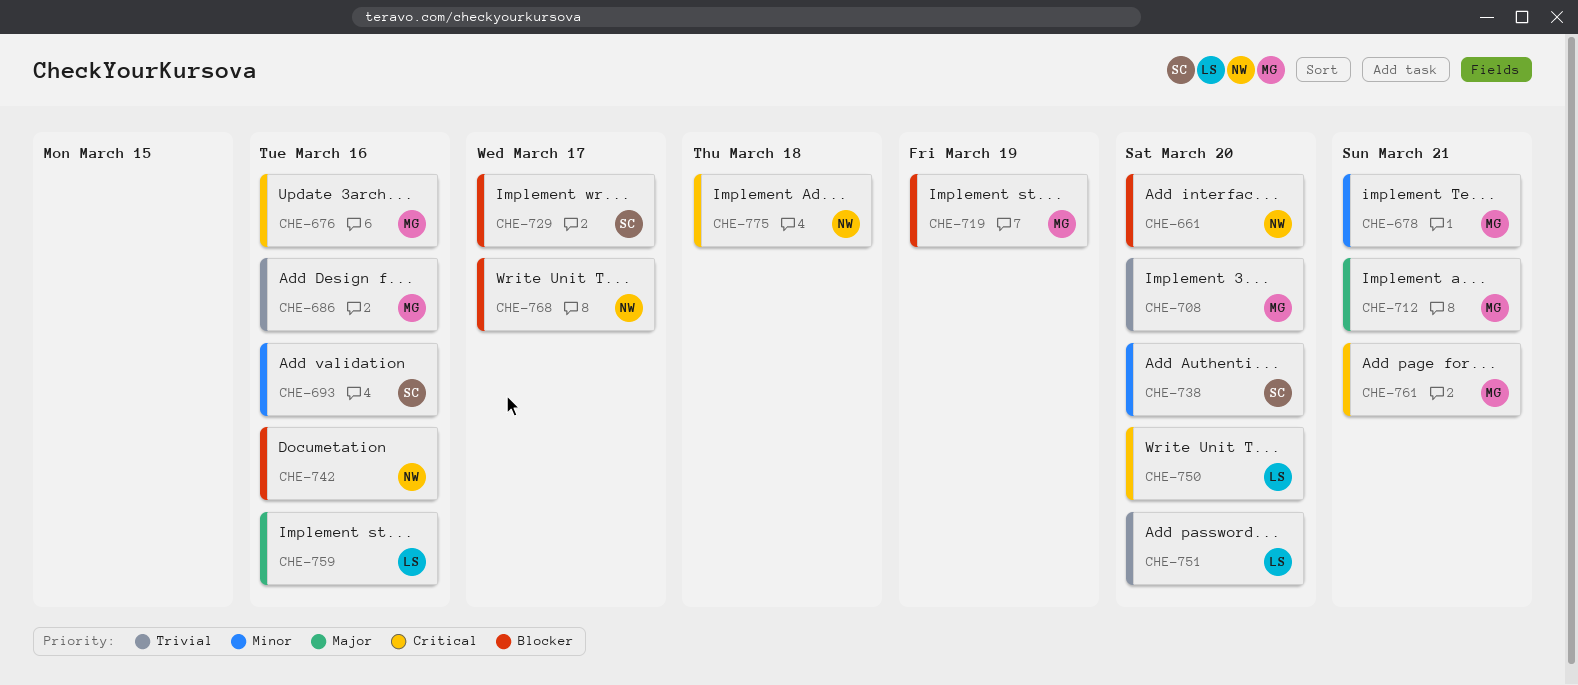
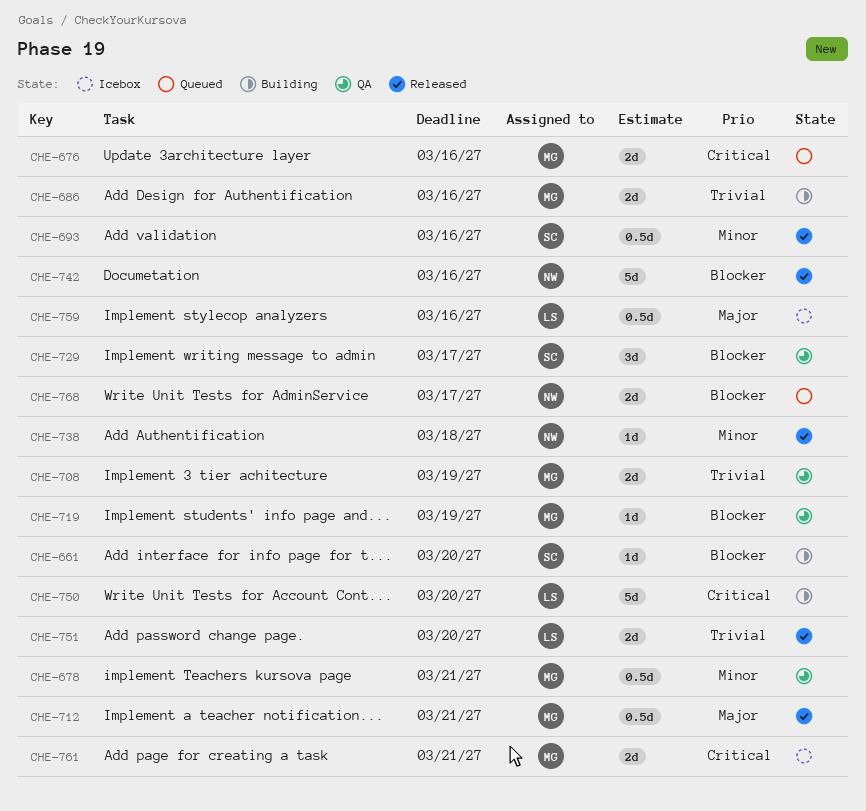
CHE-661, owner: NW -> SC
CHE-708, due: Mar 20 -> Mar 19
CHE-738, owner: SC -> NW
CHE-738, due: Mar 20 -> Mar 18
CHE-775: present -> none

